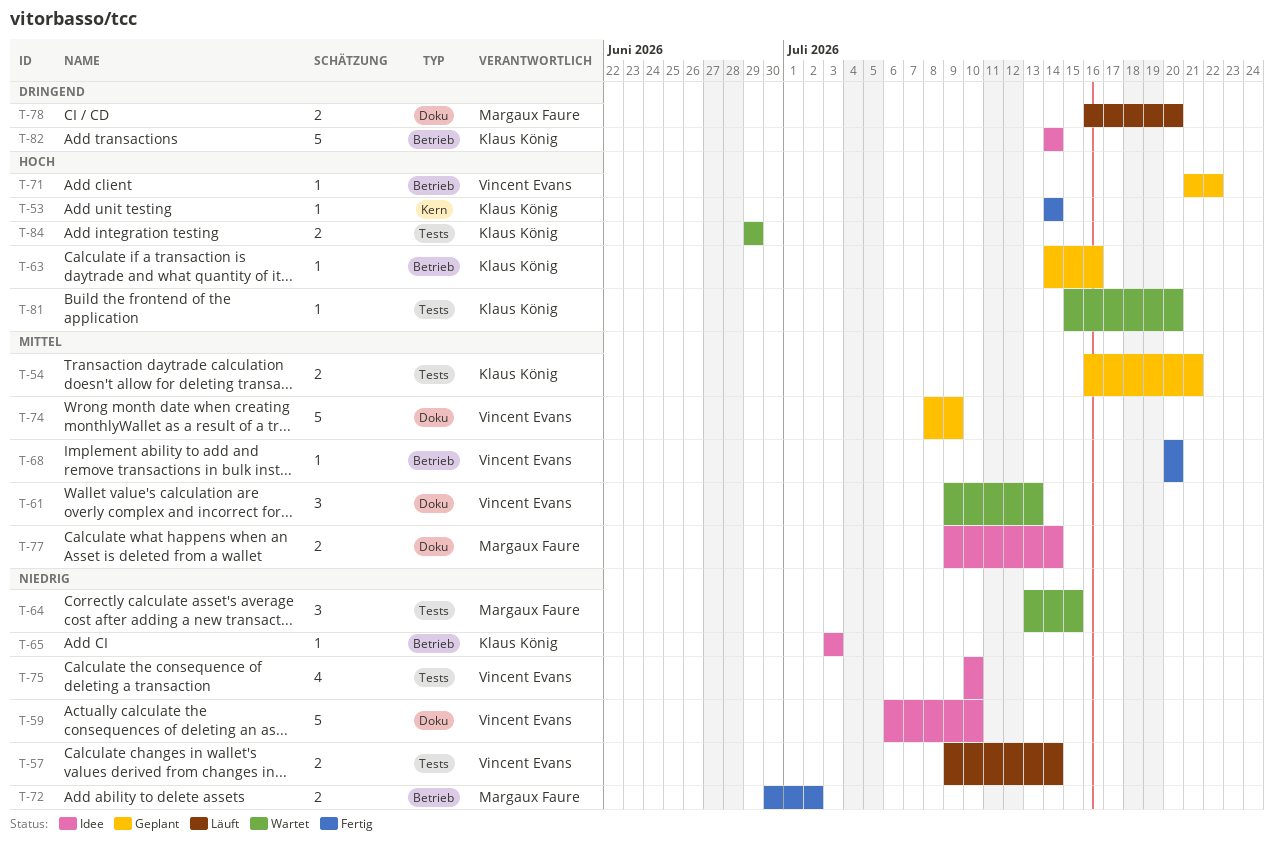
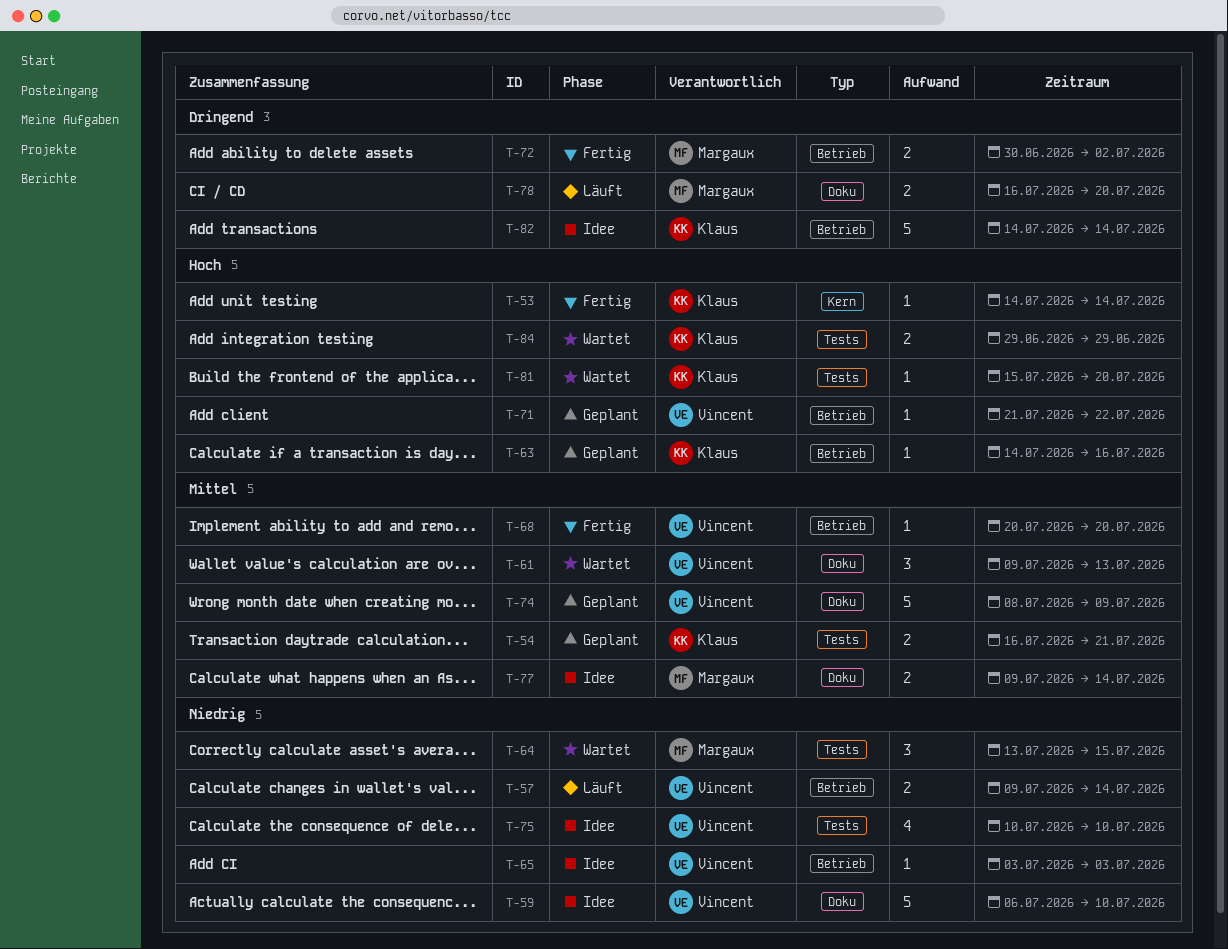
T-57, label: Tests -> Betrieb
T-65, owner: Klaus König -> Vincent Evans
T-72, priority: Niedrig -> Dringend

